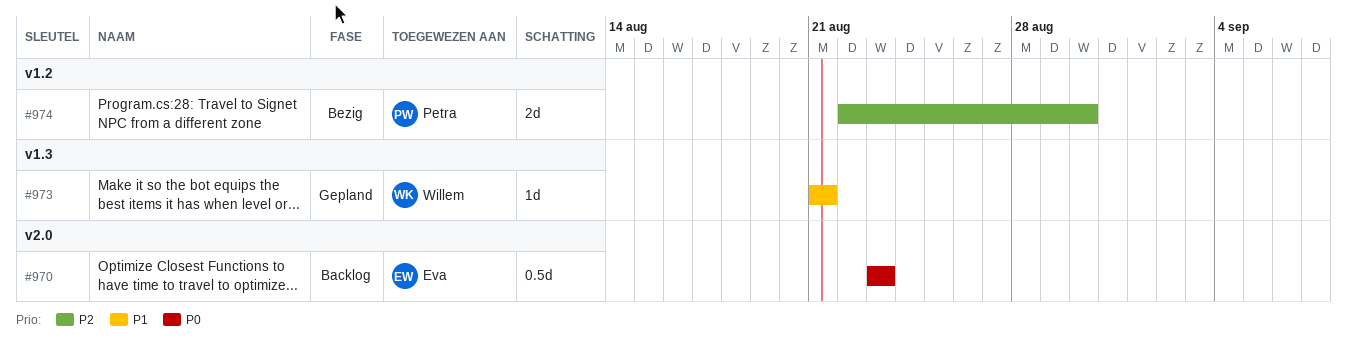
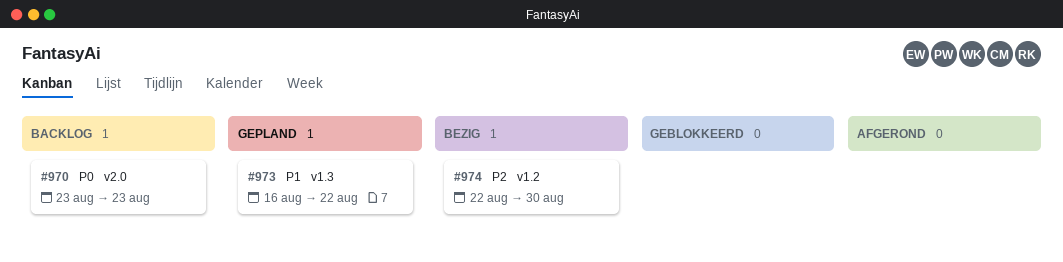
#973, start: Aug 21 -> Aug 16
#973, due: Aug 21 -> Aug 22

